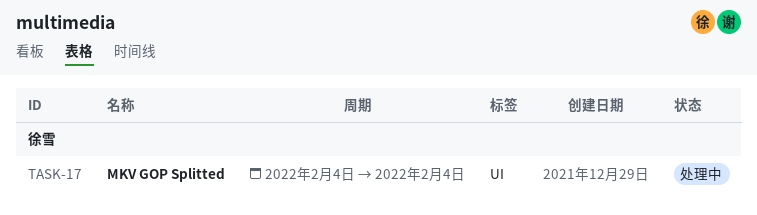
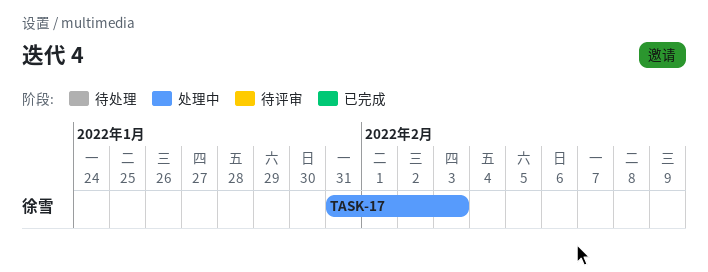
TASK-17, start: Feb 4 -> Jan 31
TASK-17, due: Feb 4 -> Feb 3

